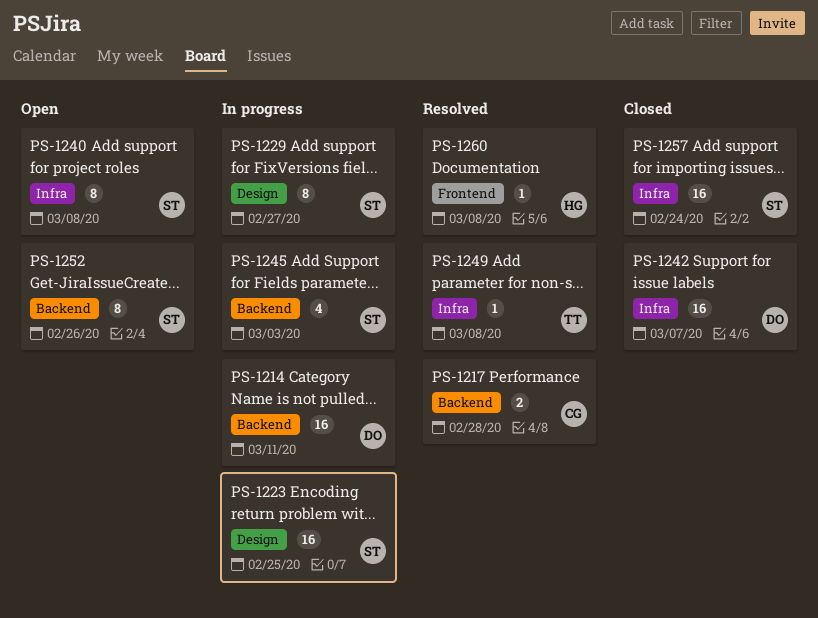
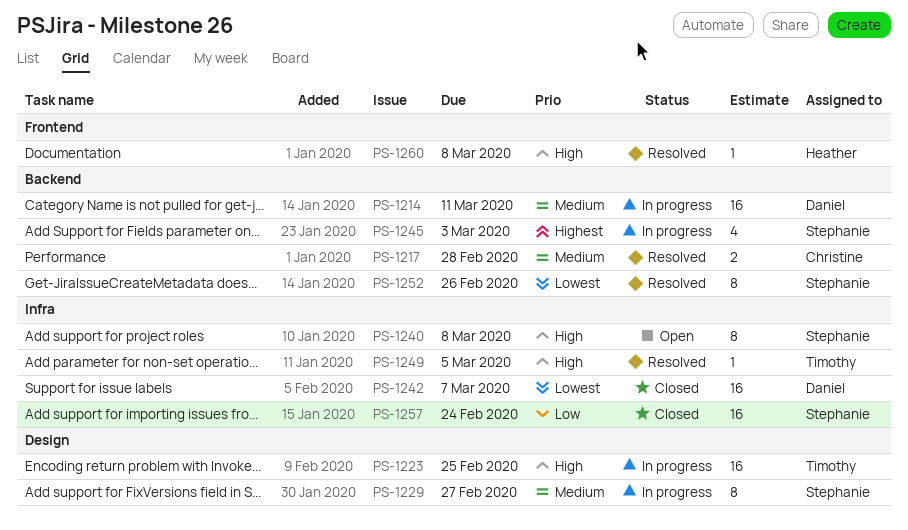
PS-1223, owner: Stephanie -> Timothy
PS-1249, due: Mar 8 -> Mar 5
PS-1252, status: Open -> Resolved

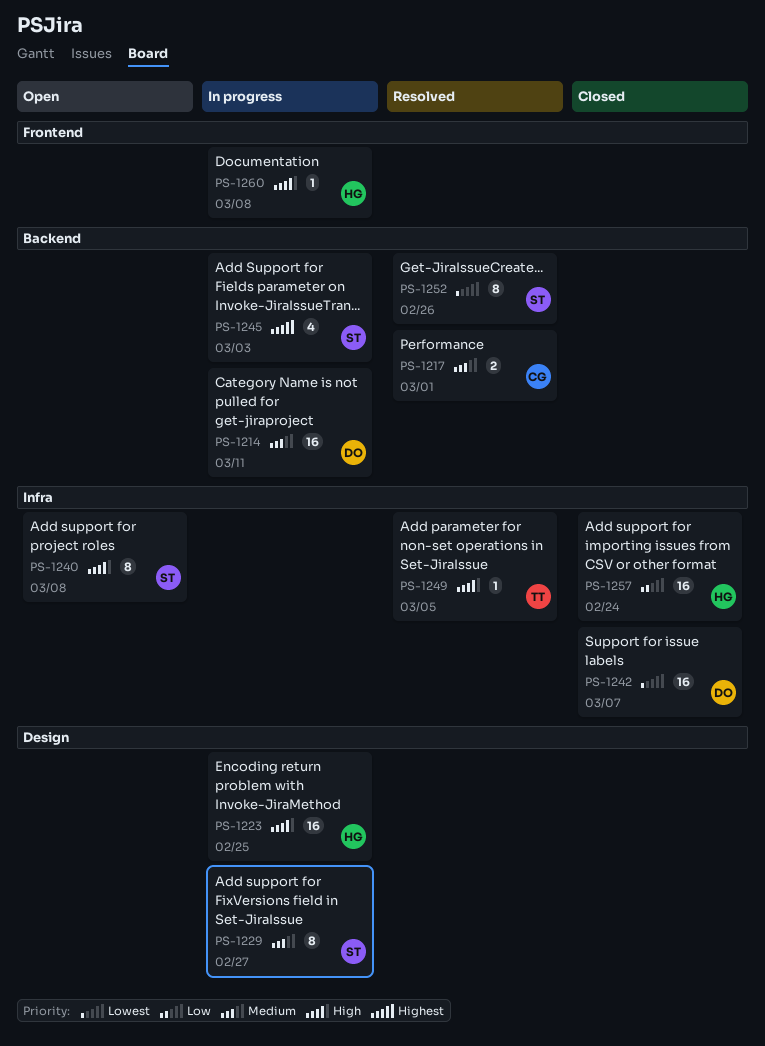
PS-1217, due: Feb 28 -> Mar 1
PS-1223, owner: Timothy -> Heather
PS-1257, owner: Stephanie -> Heather
PS-1260, status: Resolved -> In progress

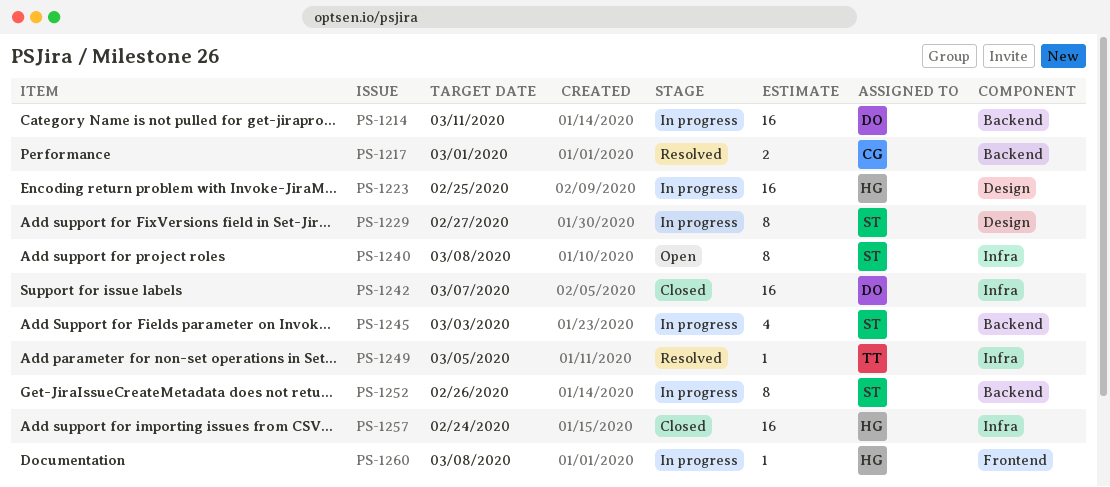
PS-1252, status: Resolved -> In progress

